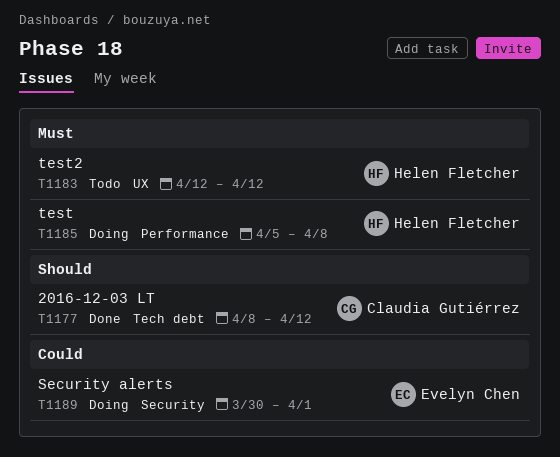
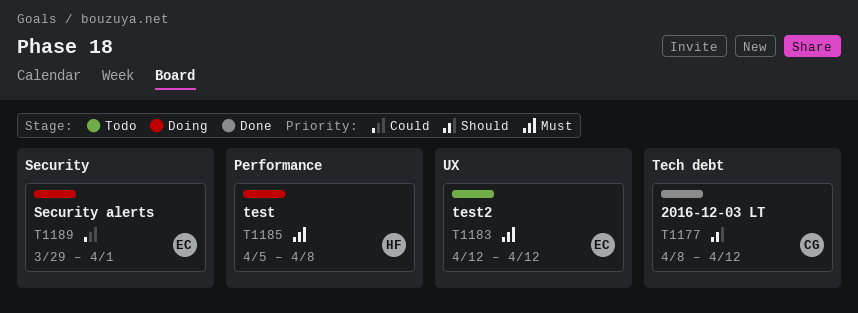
T1183, owner: Helen Fletcher -> Evelyn Chen
T1189, start: Mar 30 -> Mar 29

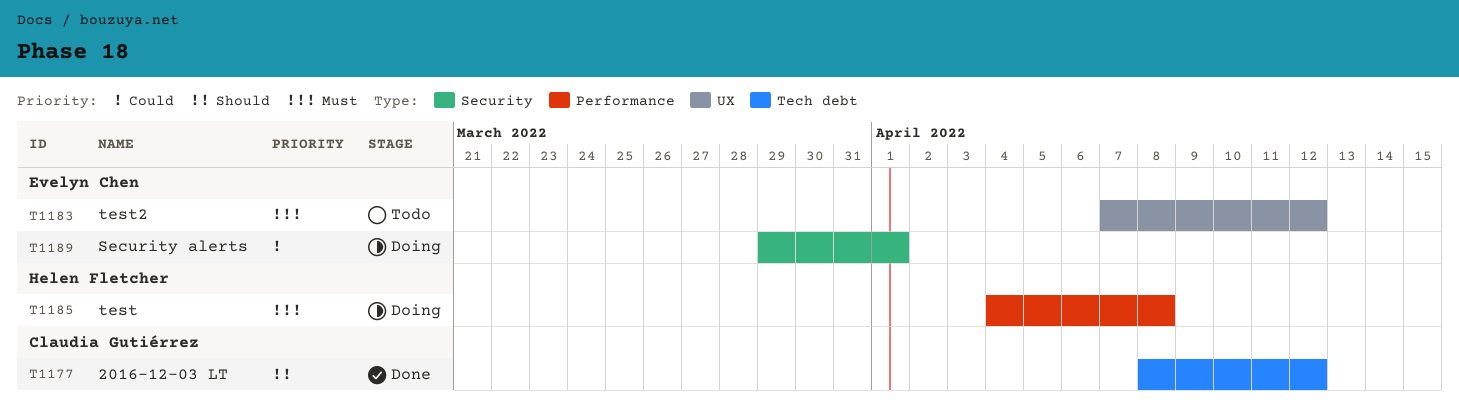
T1183, start: Apr 12 -> Apr 7
T1185, start: Apr 5 -> Apr 4

